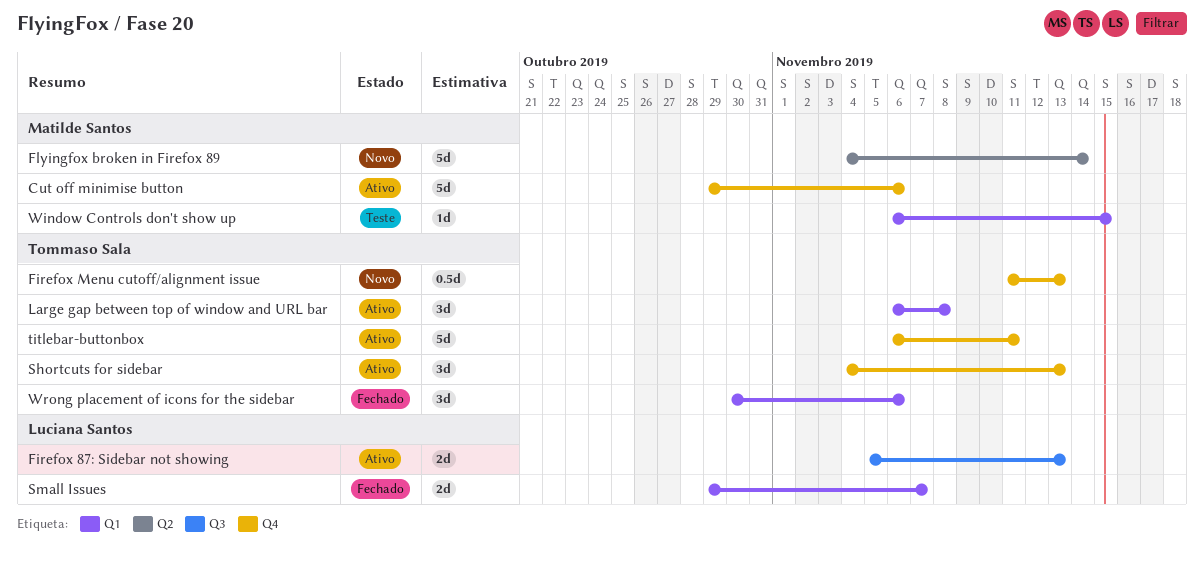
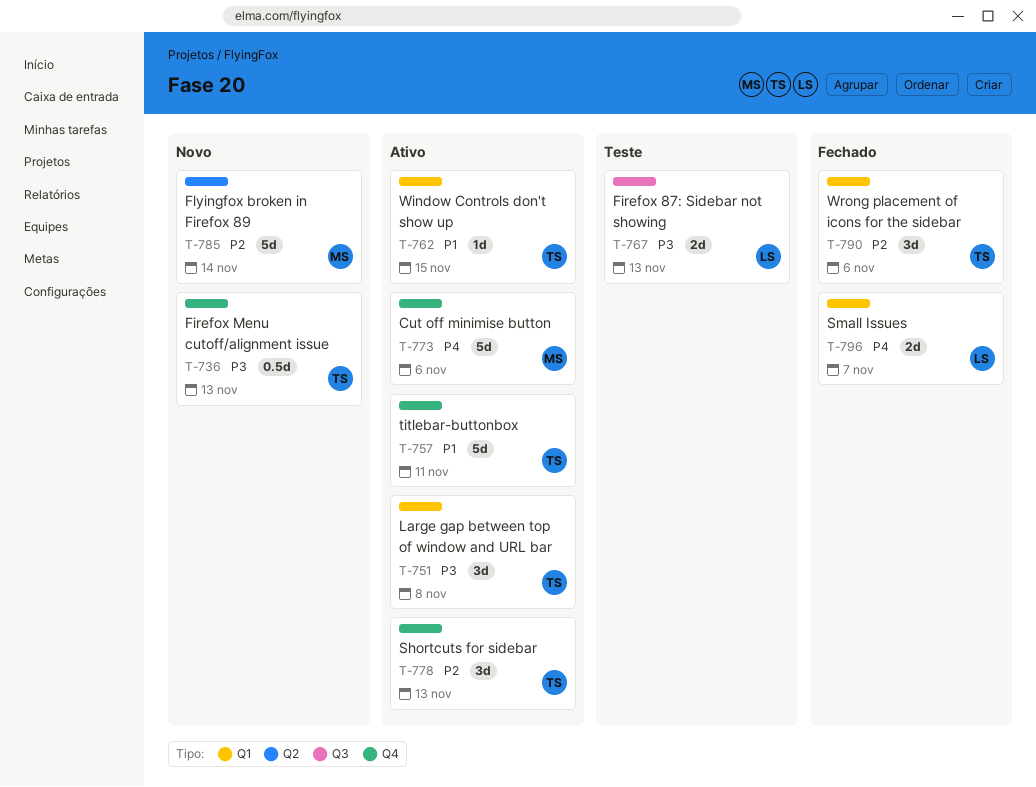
Firefox 87: Sidebar not showing, status: Ativo -> Teste
Window Controls don't show up, status: Teste -> Ativo
Window Controls don't show up, owner: Matilde Santos -> Tommaso Sala

